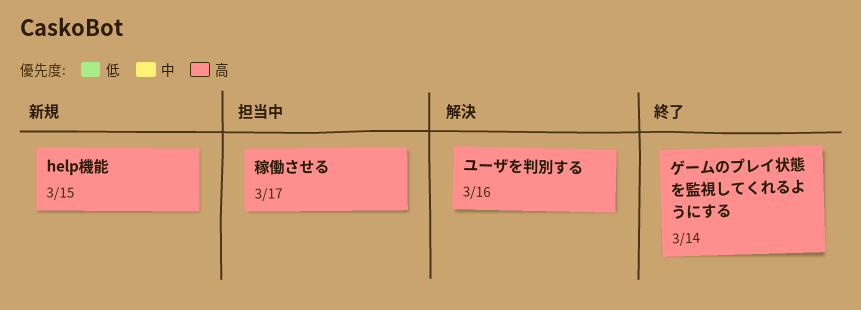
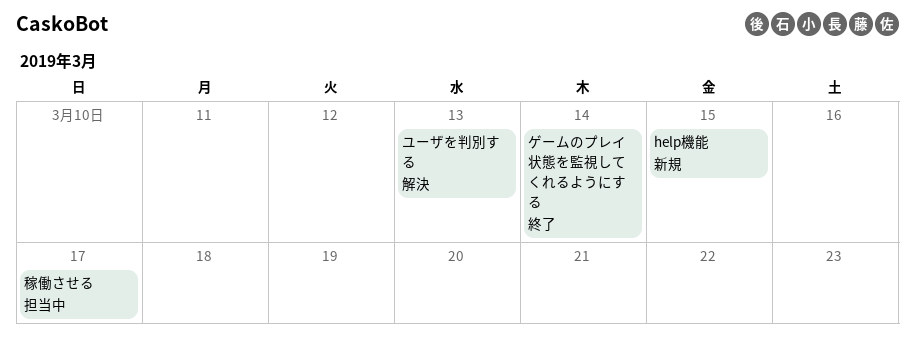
ユーザを判別する, day: Mar 16 -> Mar 13

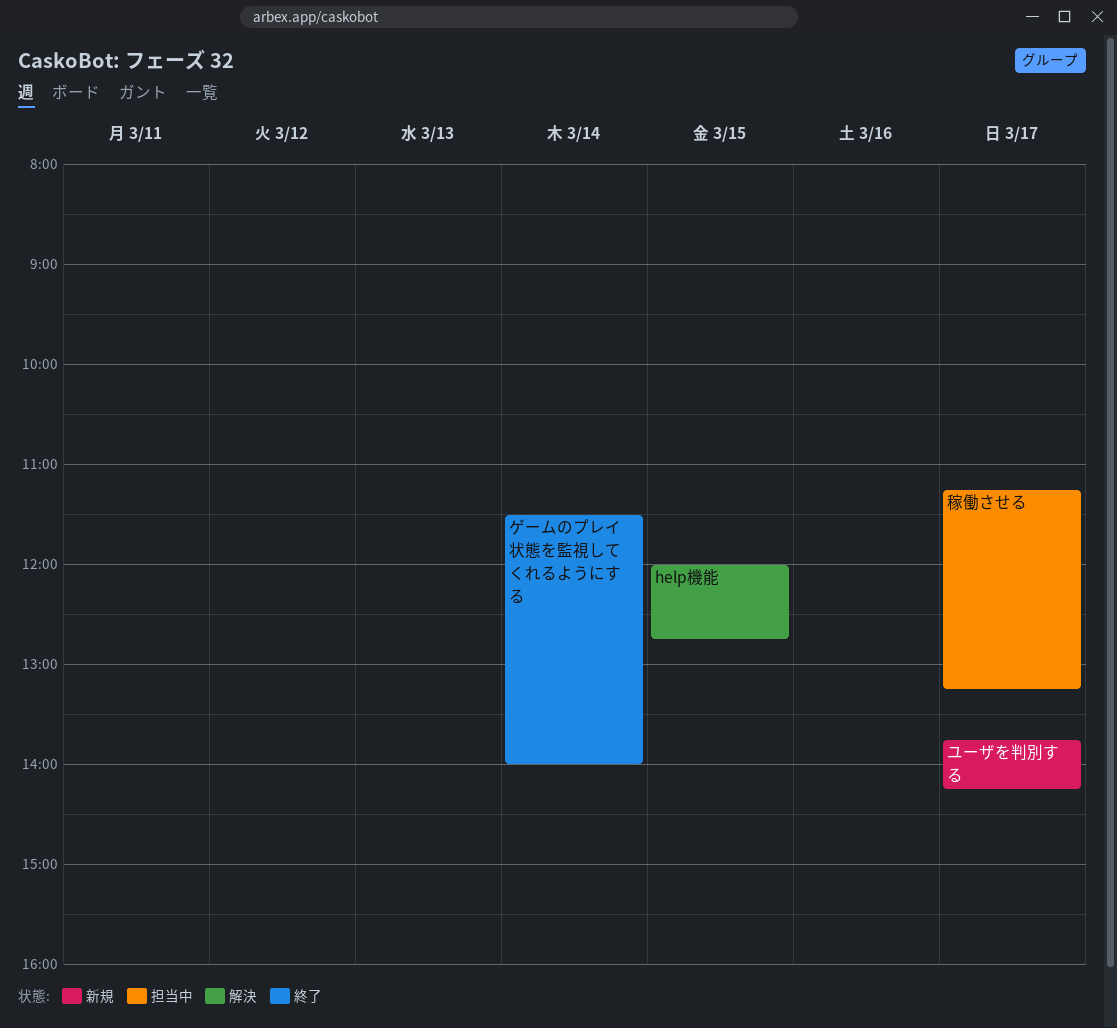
help機能, status: 新規 -> 解決
ユーザを判別する, status: 解決 -> 新規
ユーザを判別する, day: Mar 13 -> Mar 17

